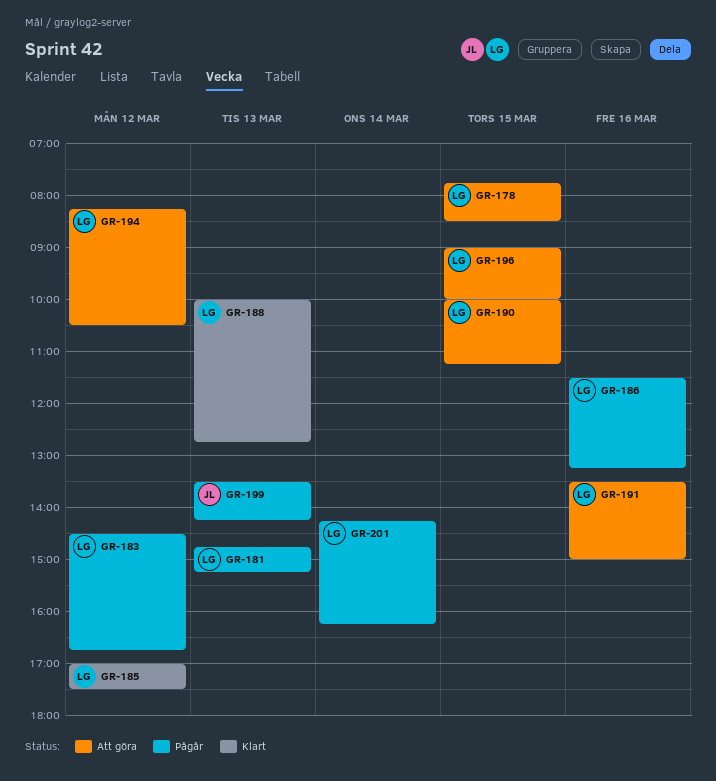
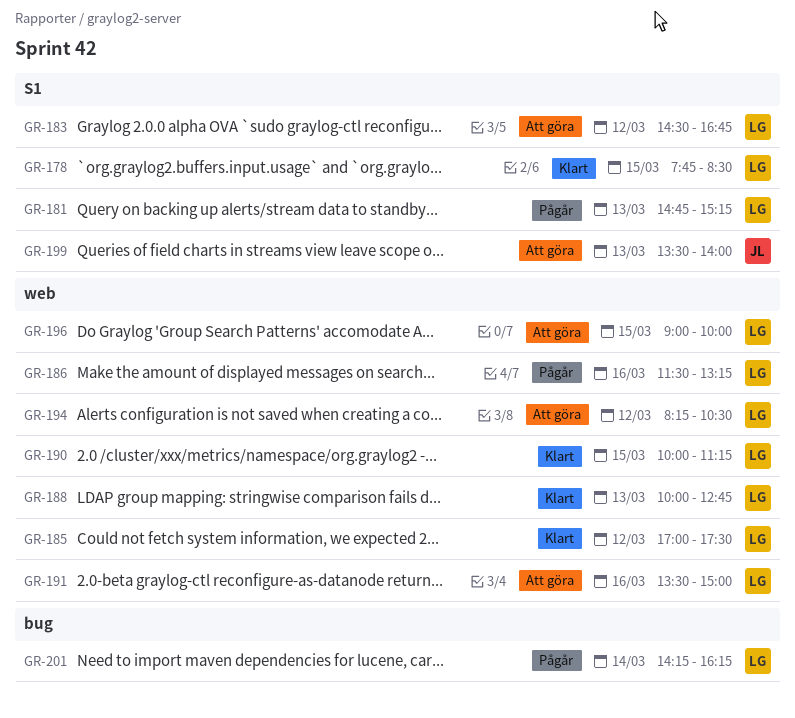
GR-178, status: Att göra -> Klart
GR-183, status: Pågår -> Att göra
GR-190, status: Att göra -> Klart
GR-199, status: Pågår -> Att göra
GR-199, ends: 14:15 -> 14:00

